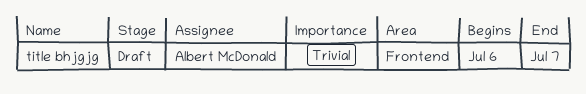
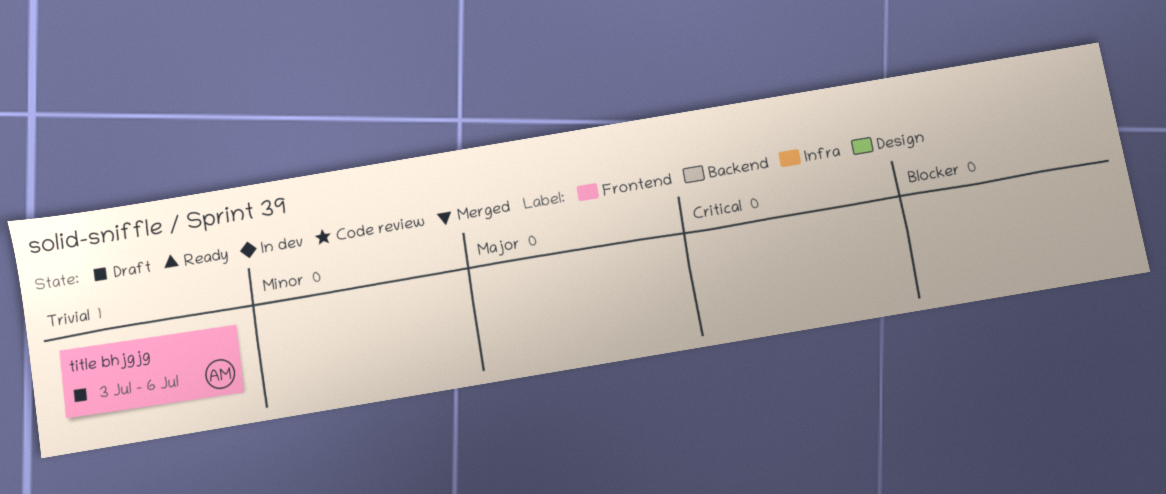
title bhjgjg, start: Jul 6 -> Jul 3
title bhjgjg, due: Jul 7 -> Jul 6

